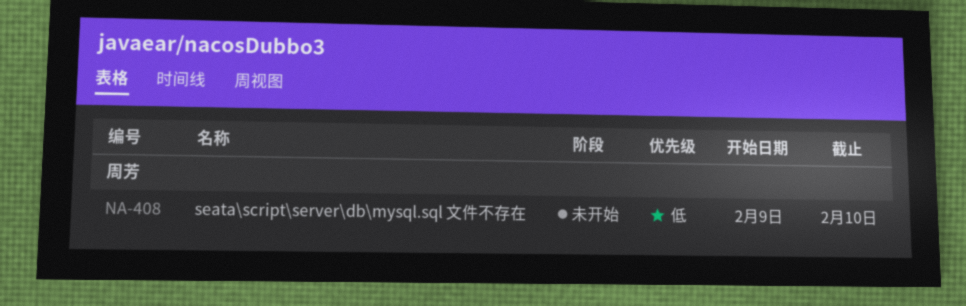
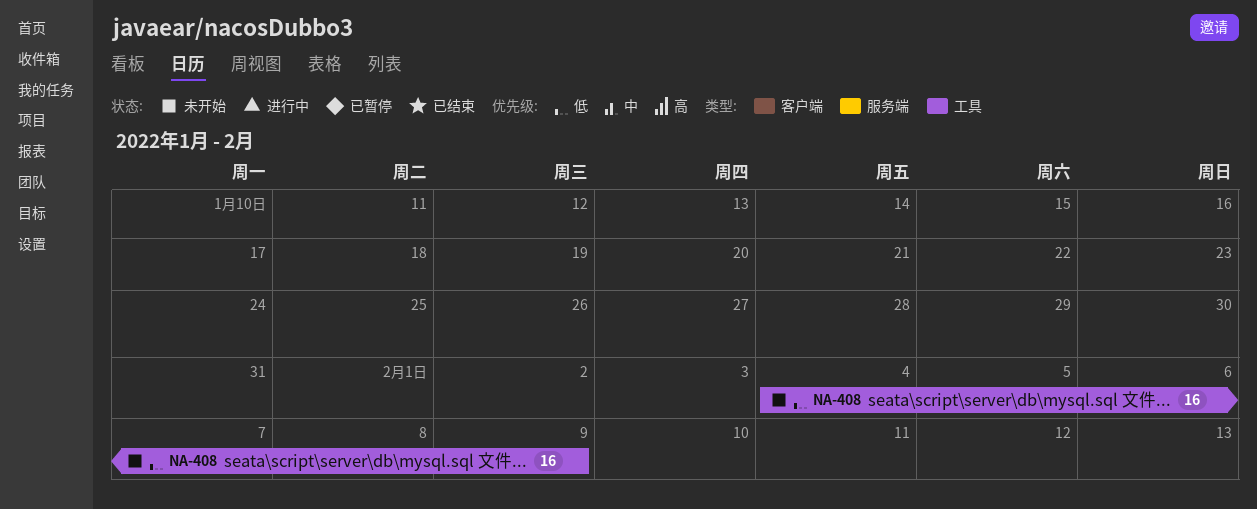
NA-408, start: Feb 9 -> Feb 4
NA-408, due: Feb 10 -> Feb 9

